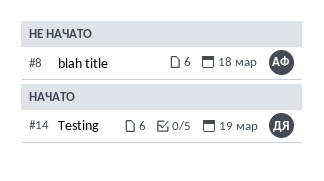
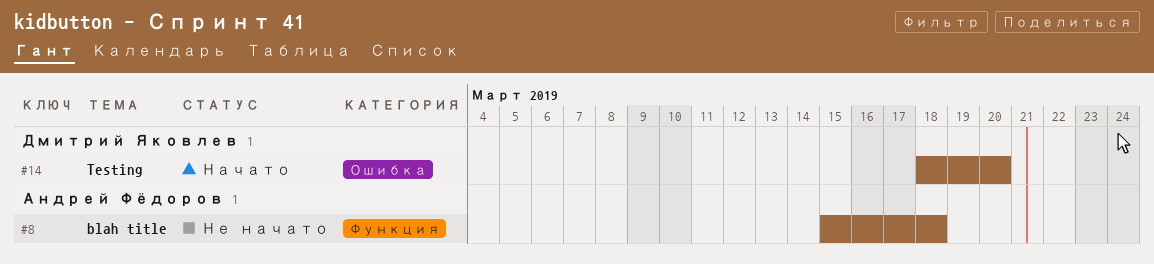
#14, due: Mar 19 -> Mar 20

